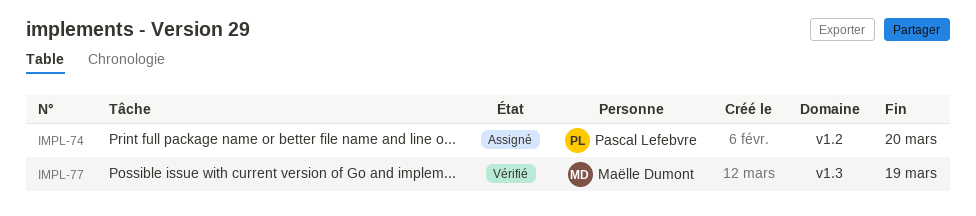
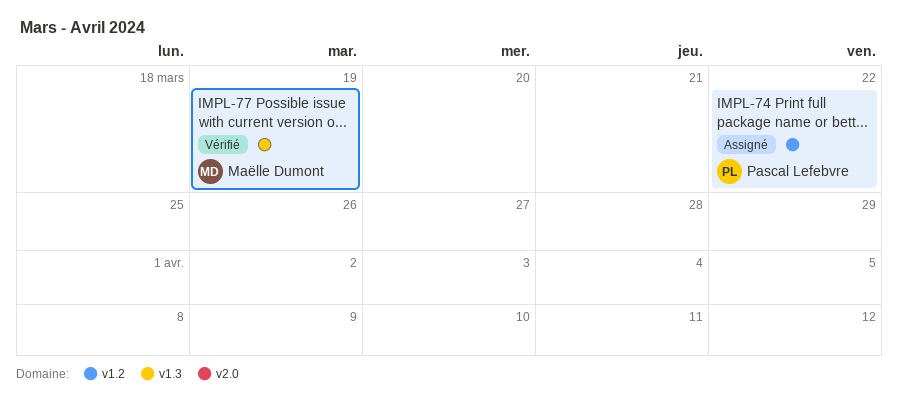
IMPL-74, due: Mar 20 -> Mar 22

